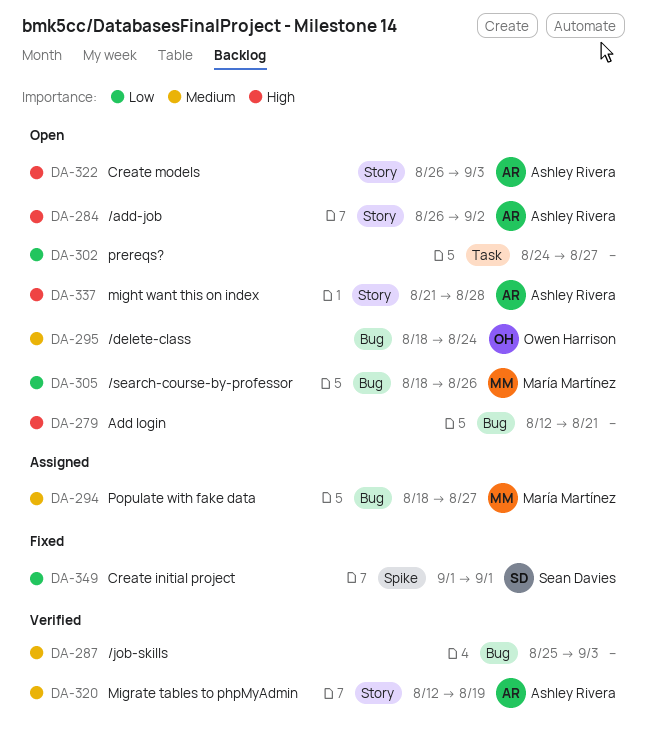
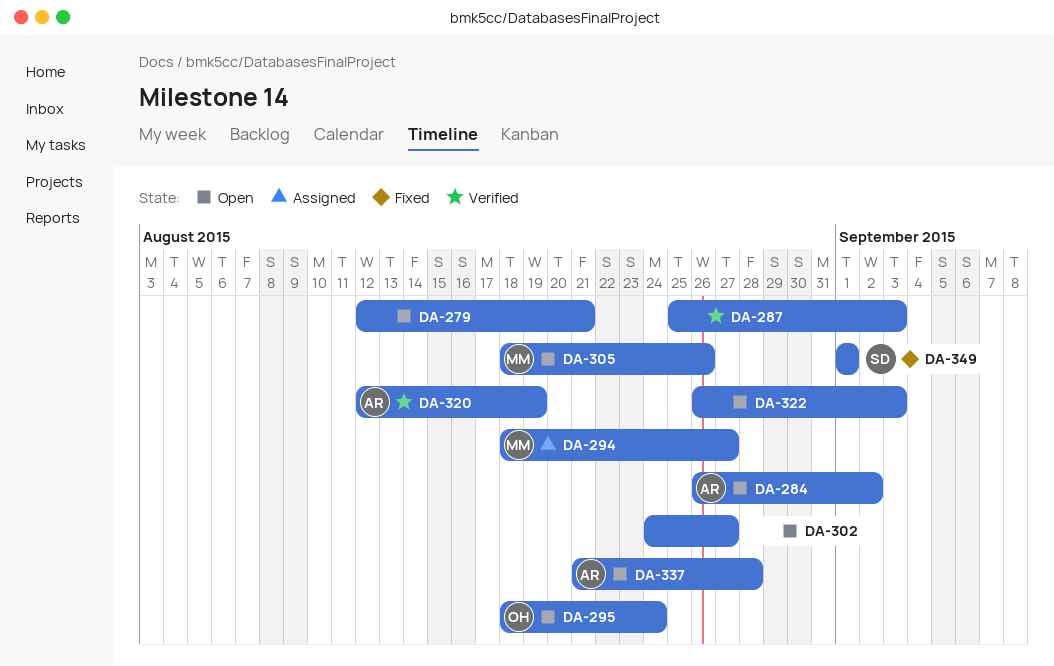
DA-322, owner: Ashley Rivera -> none

